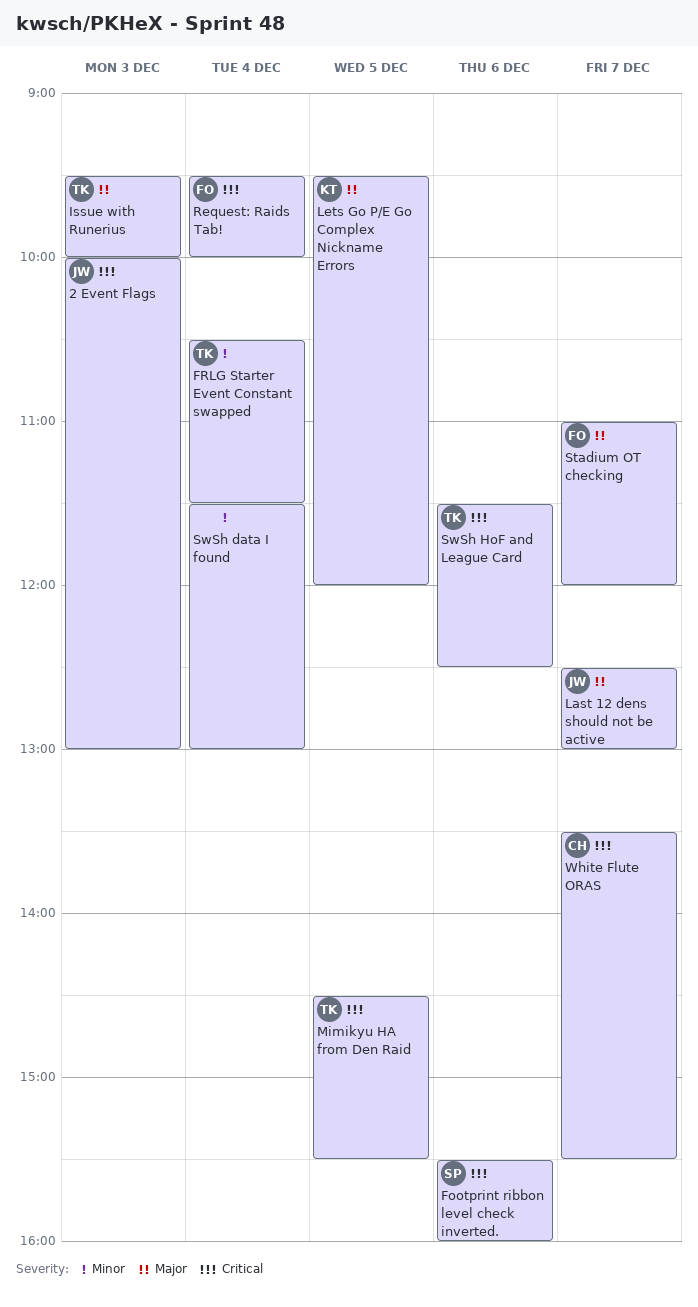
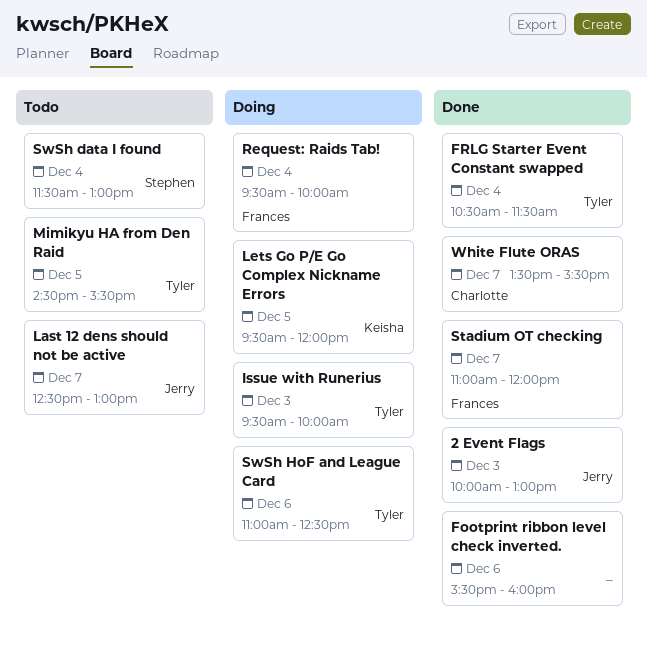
Footprint ribbon level check inverted., owner: Stephen -> none
SwSh data I found, owner: none -> Stephen
SwSh HoF and League Card, begins: 11:30 -> 11:00

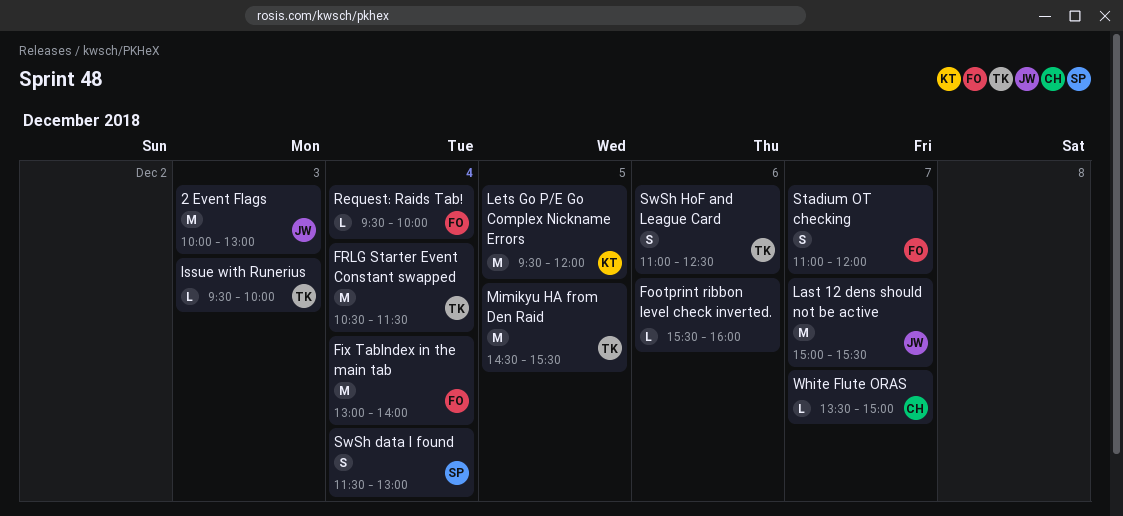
Fix TabIndex in the main tab: none -> present
Last 12 dens should not be active, begins: 12:30 -> 15:00
Last 12 dens should not be active, ends: 13:00 -> 15:30
White Flute ORAS, ends: 15:30 -> 15:00

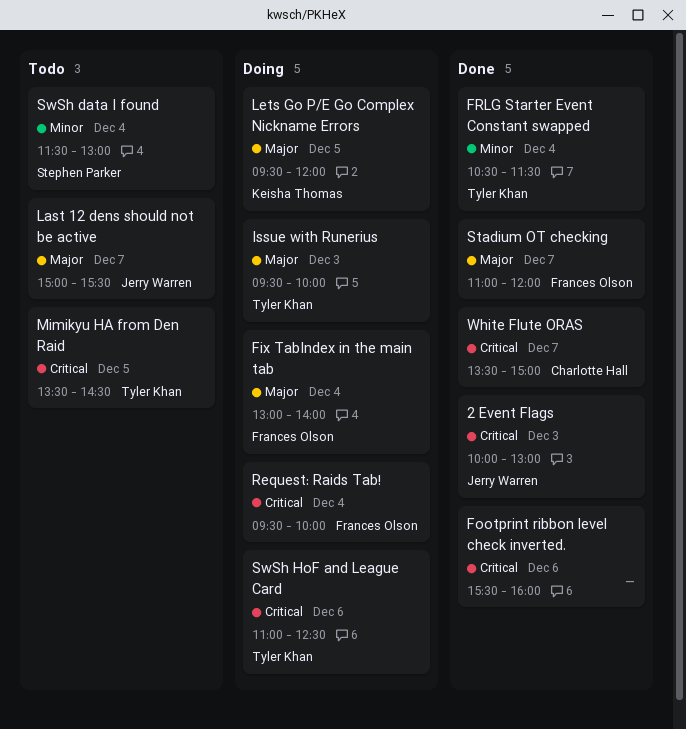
Mimikyu HA from Den Raid, begins: 14:30 -> 13:30
Mimikyu HA from Den Raid, ends: 15:30 -> 14:30

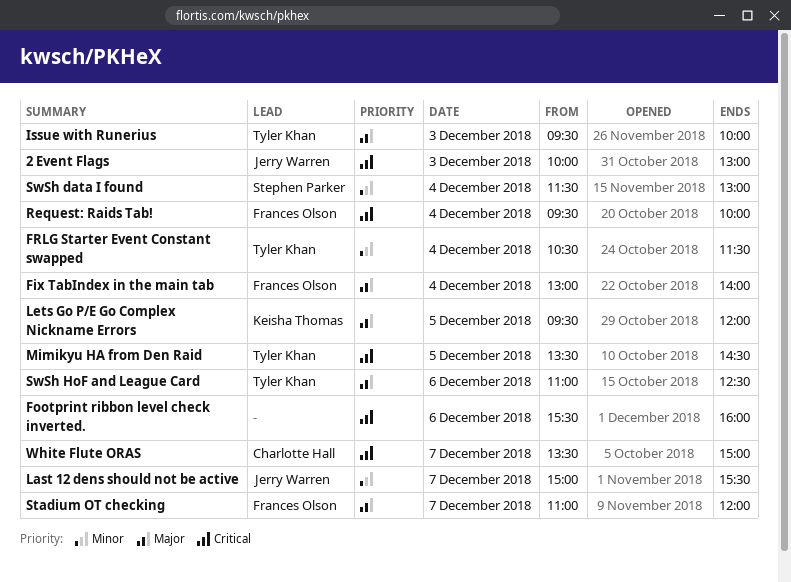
Last 12 dens should not be active, priority: Major -> Minor
SwSh HoF and League Card, priority: Critical -> Major

